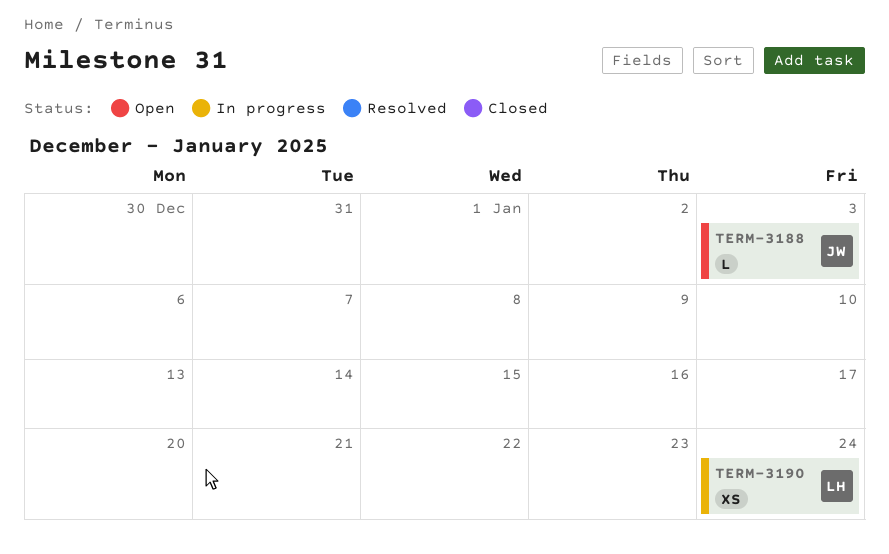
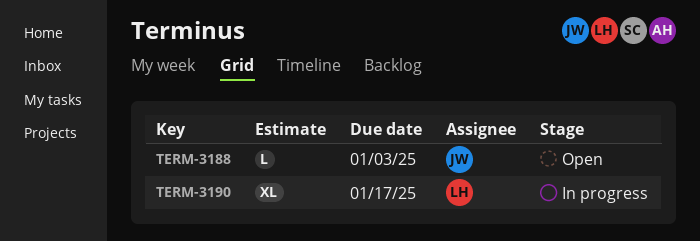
TERM-3190, estimate: XS -> XL
TERM-3190, due: Jan 24 -> Jan 17

